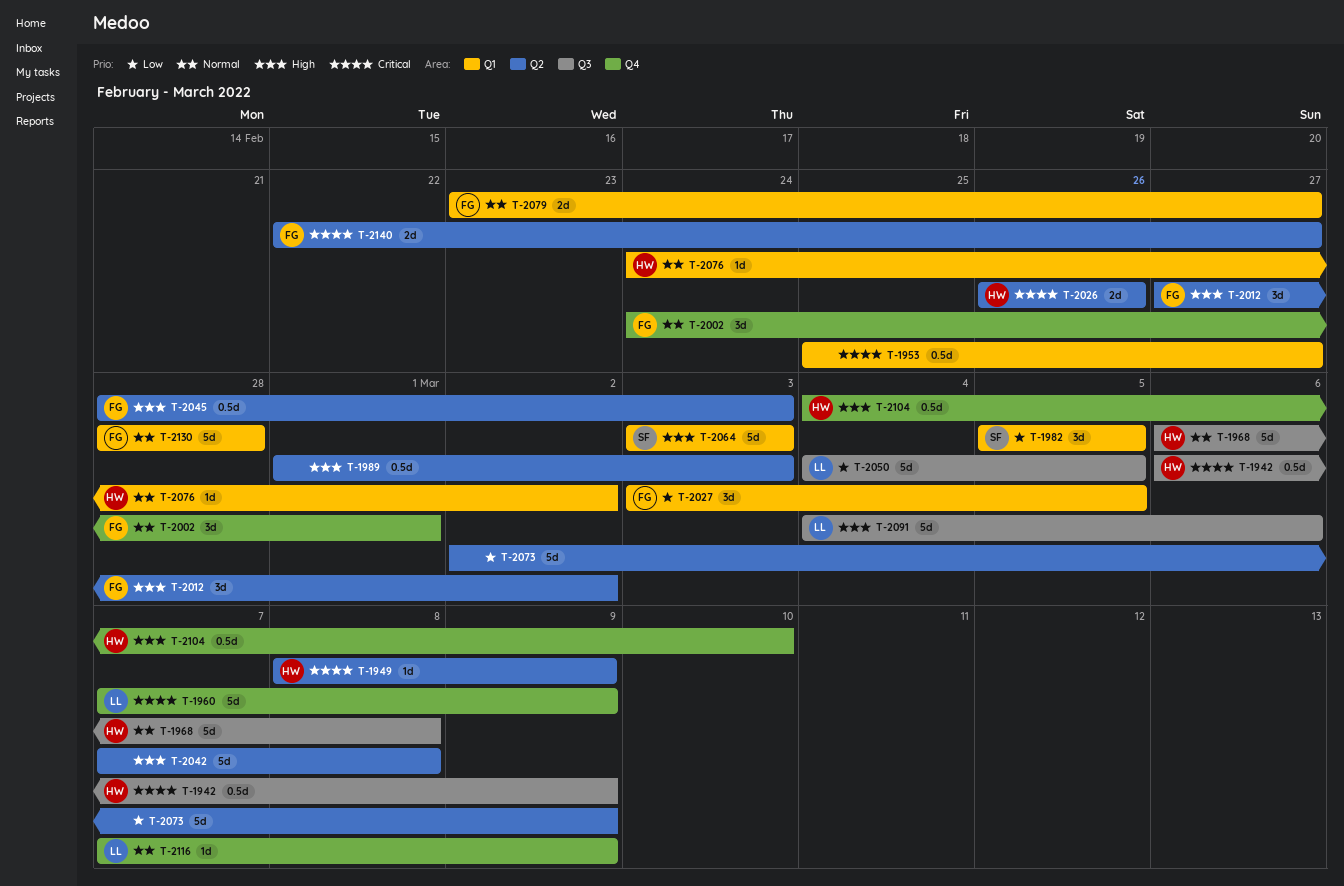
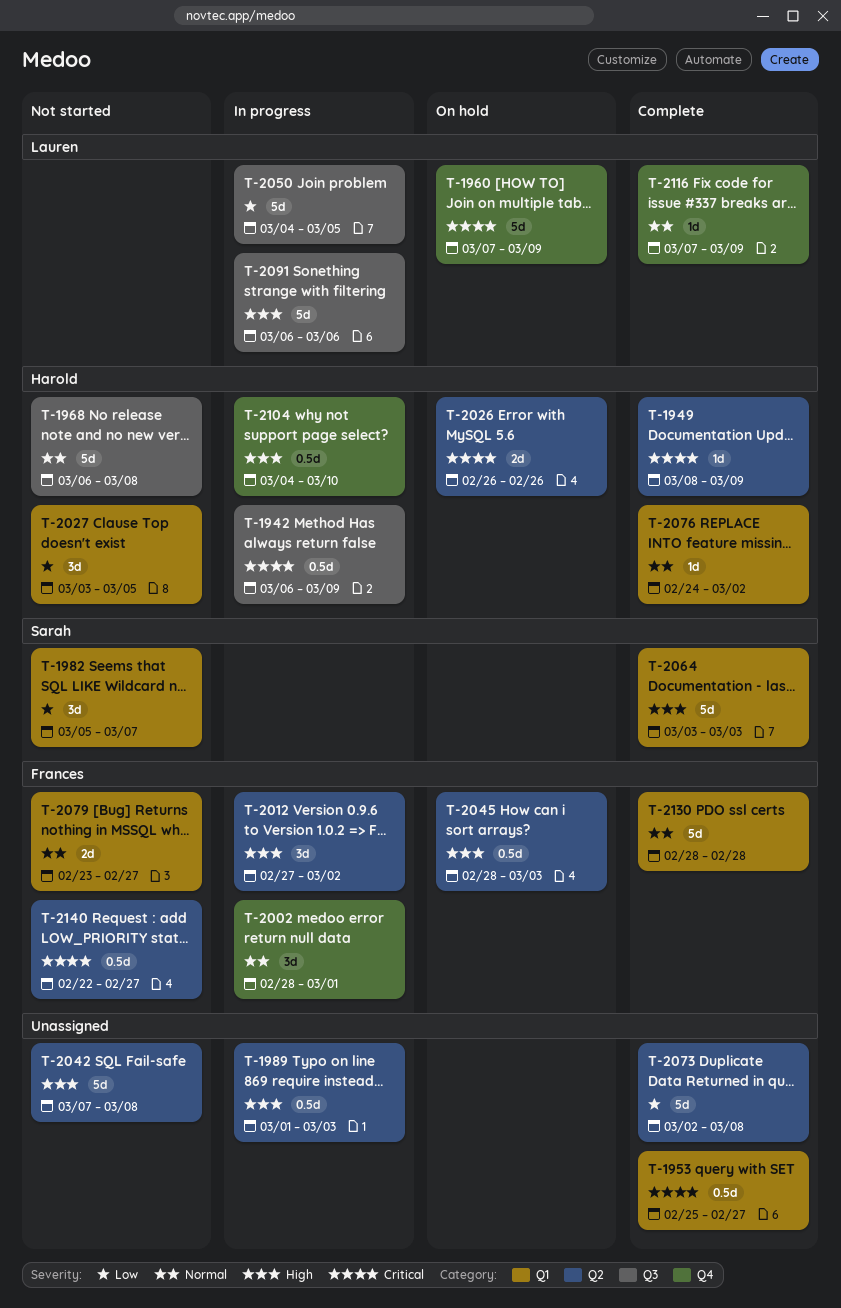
T-1982, due: Mar 5 -> Mar 7
T-2002, start: Feb 24 -> Feb 28
T-2027, owner: Frances -> Harold
T-2073, due: Mar 9 -> Mar 8
T-2091, start: Mar 4 -> Mar 6
T-2140, estimate: 2d -> 0.5d

